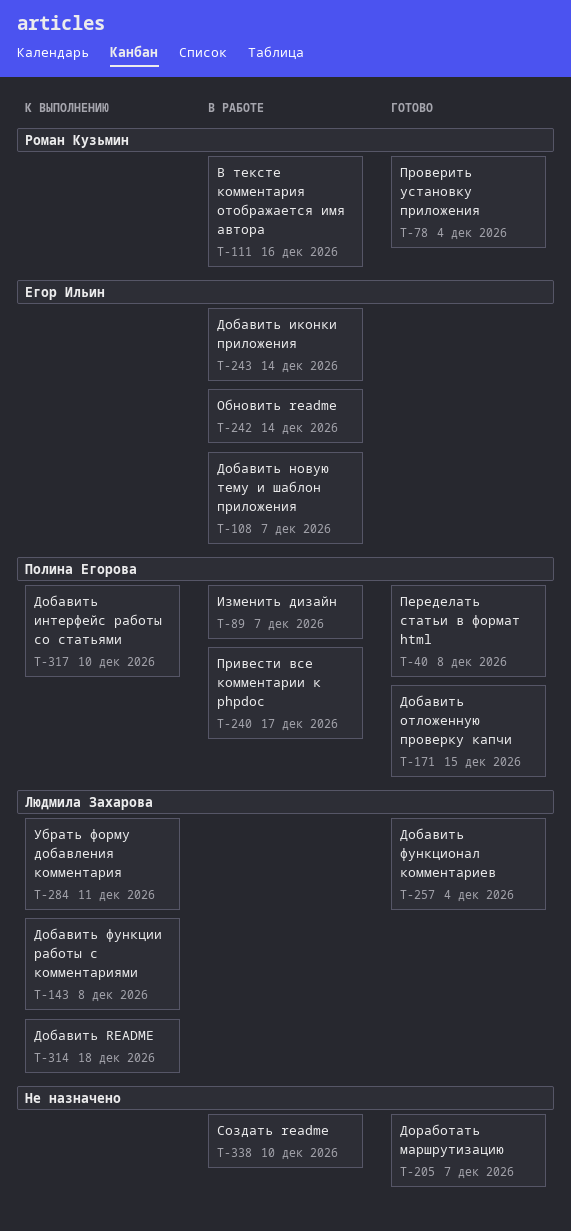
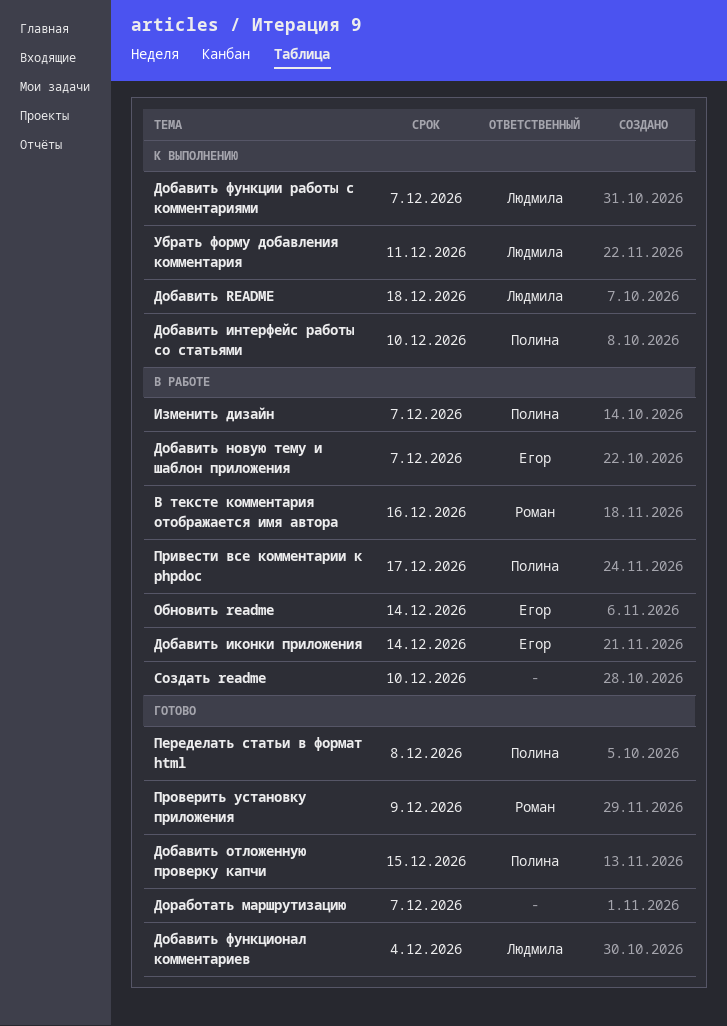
Добавить функции работы с комментариями, due: Dec 8 -> Dec 7
Проверить установку приложения, due: Dec 4 -> Dec 9

